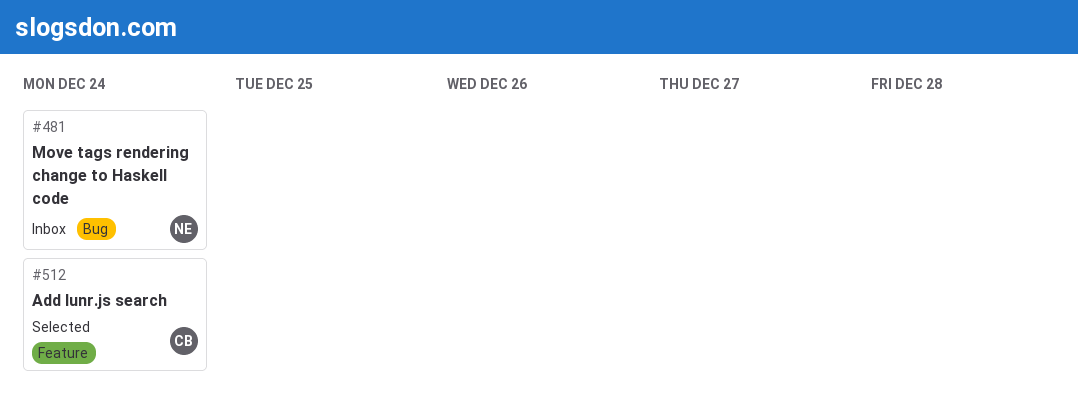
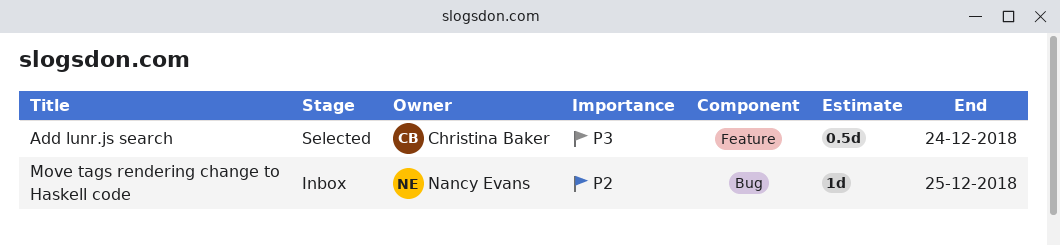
Move tags rendering change to Haskell code, due: Dec 24 -> Dec 25

